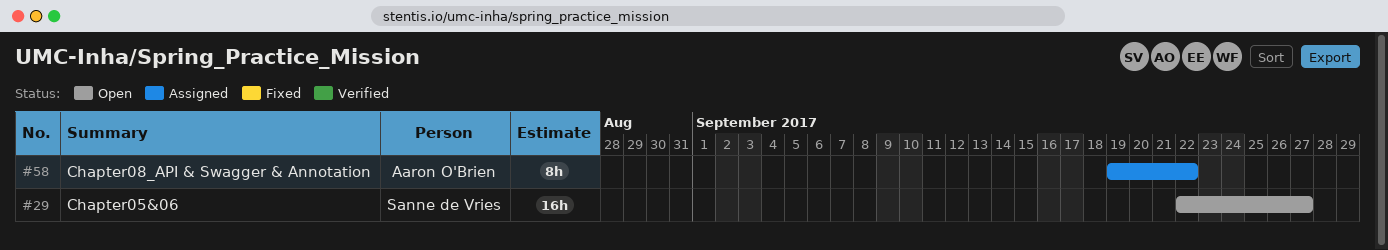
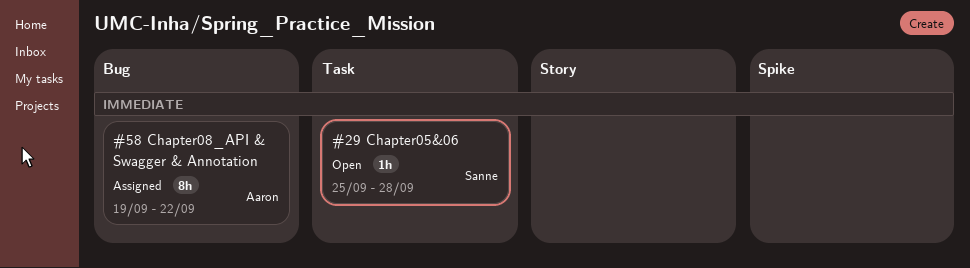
#29, estimate: 16h -> 1h
#29, start: Sep 22 -> Sep 25
#29, due: Sep 27 -> Sep 28

